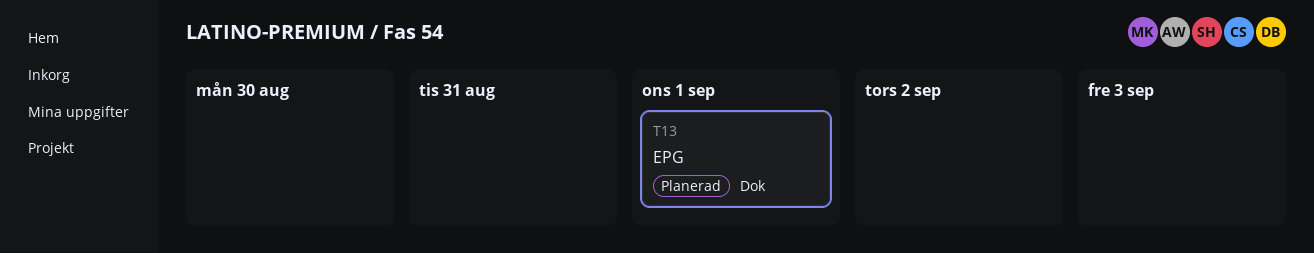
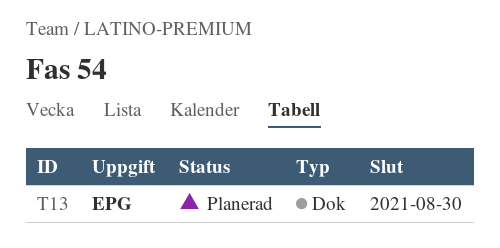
T13, due: Sep 1 -> Aug 30

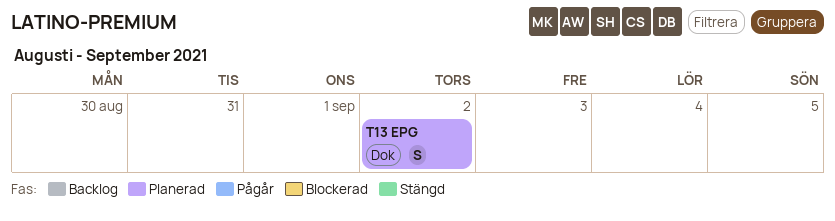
T13, due: Aug 30 -> Sep 2

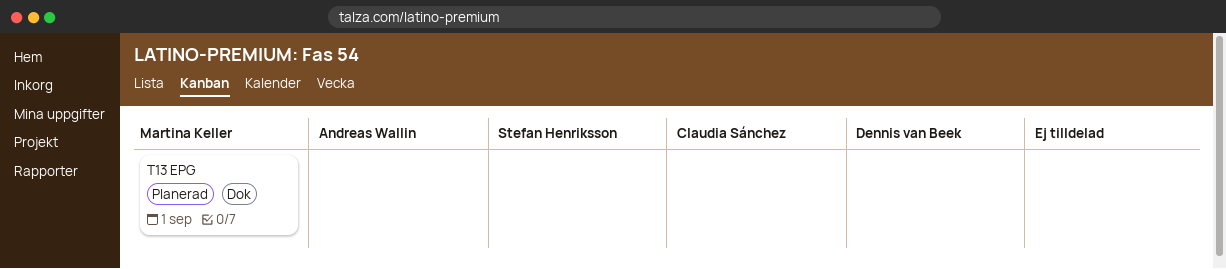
T13, due: Sep 2 -> Sep 1

